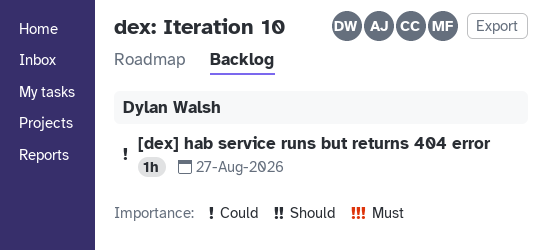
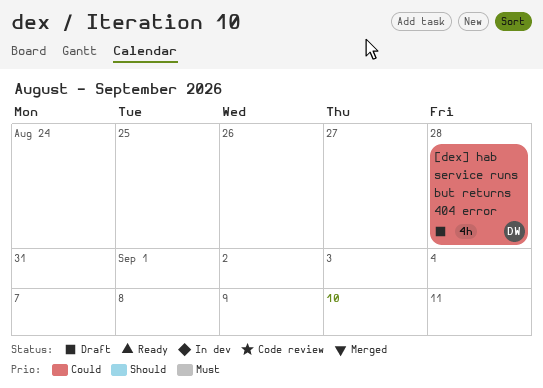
[dex] hab service runs but returns 404 error, estimate: 1h -> 4h
[dex] hab service runs but returns 404 error, due: Aug 27 -> Aug 28

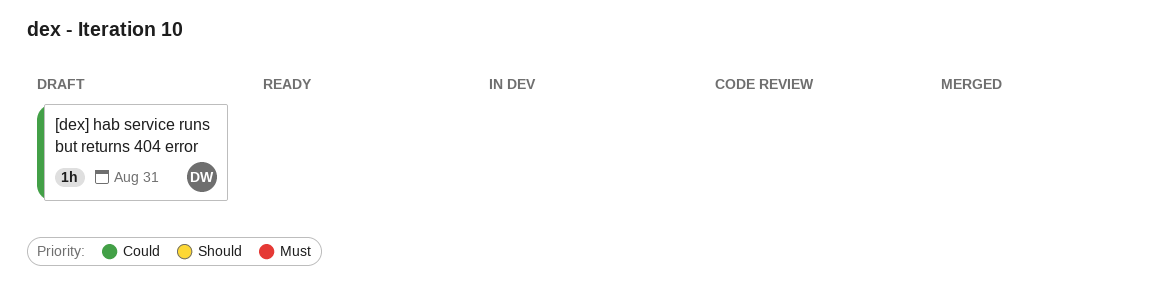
[dex] hab service runs but returns 404 error, estimate: 4h -> 1h
[dex] hab service runs but returns 404 error, due: Aug 28 -> Aug 31

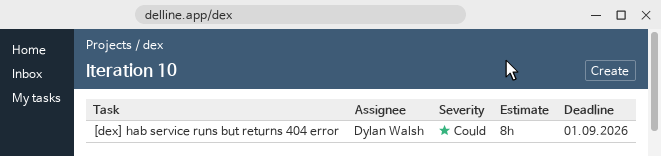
[dex] hab service runs but returns 404 error, estimate: 1h -> 8h
[dex] hab service runs but returns 404 error, due: Aug 31 -> Sep 1

